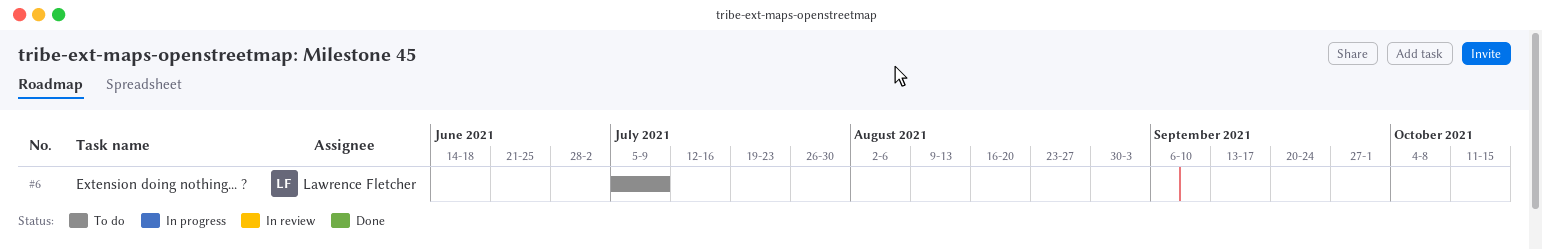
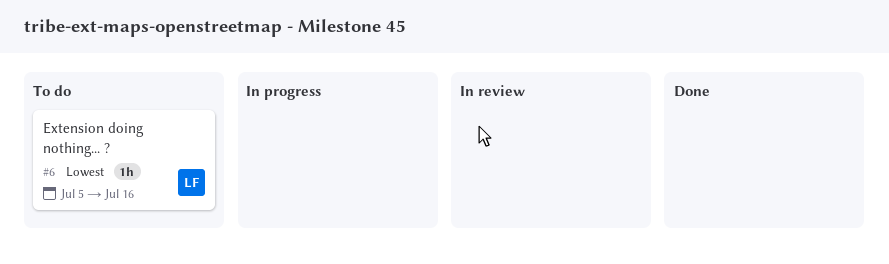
#6, due: Jul 9 -> Jul 16

